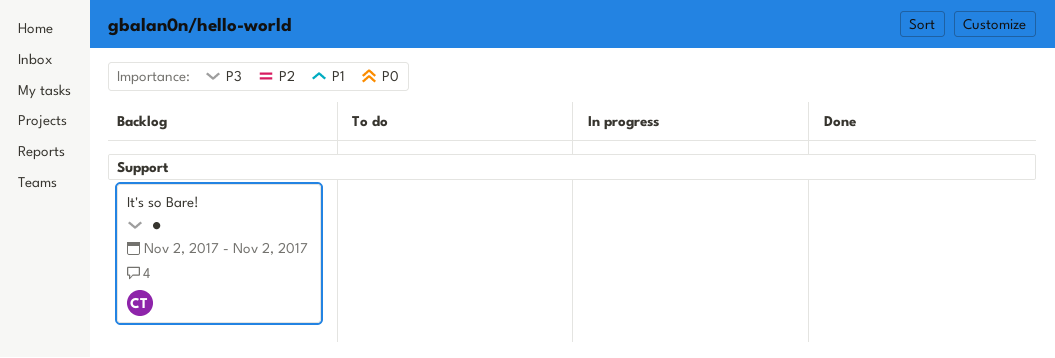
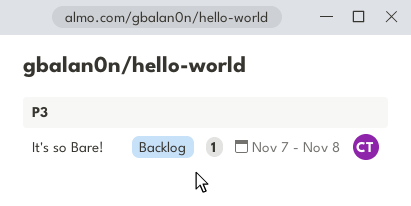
It's so Bare!, start: Nov 2 -> Nov 7
It's so Bare!, due: Nov 2 -> Nov 8

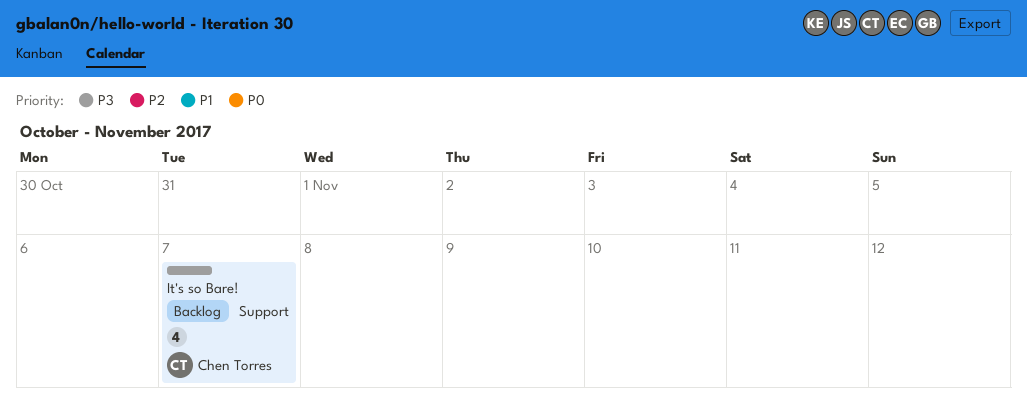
It's so Bare!, estimate: 1 -> 4
It's so Bare!, due: Nov 8 -> Nov 7

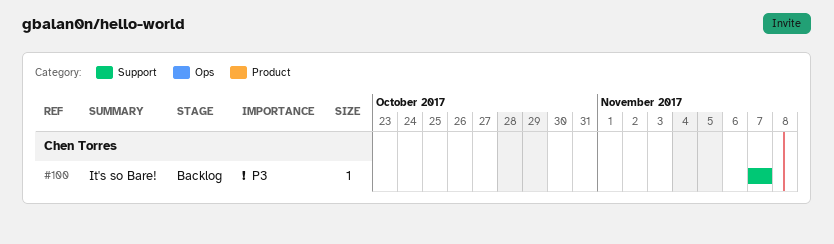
It's so Bare!, estimate: 4 -> 1

